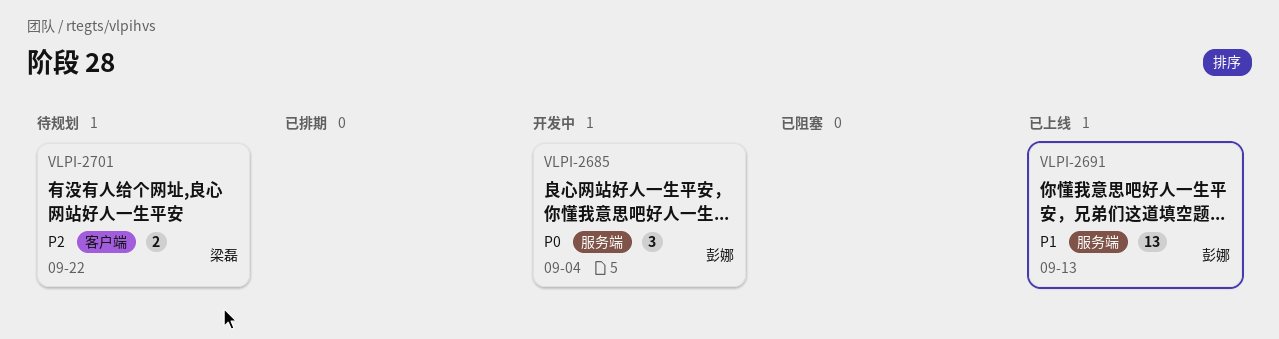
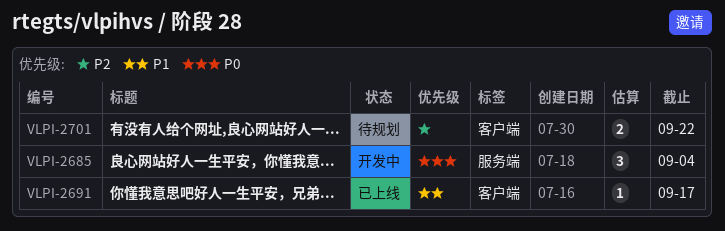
VLPI-2691, label: 服务端 -> 客户端
VLPI-2691, estimate: 13 -> 1
VLPI-2691, due: Sep 13 -> Sep 17

